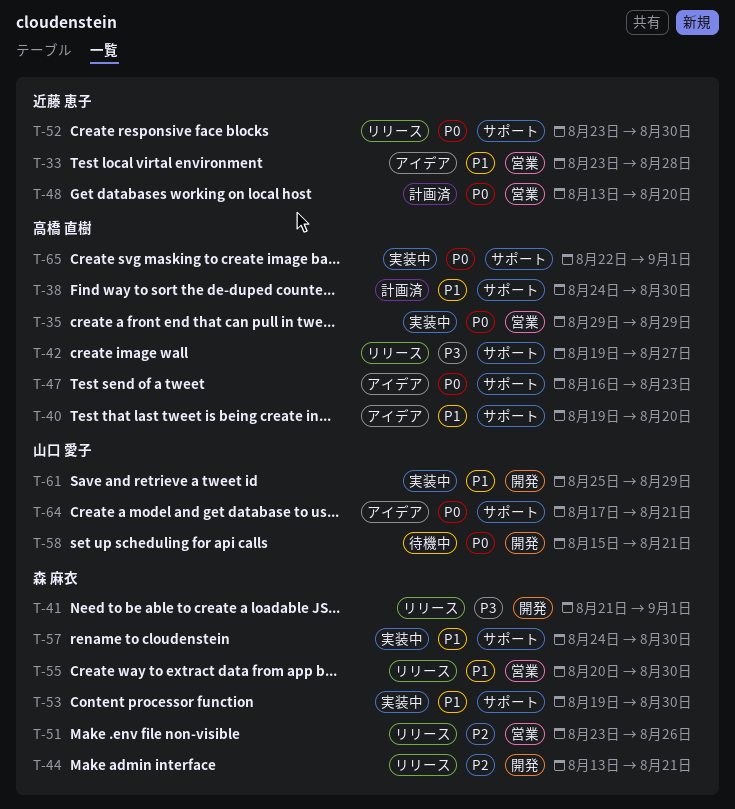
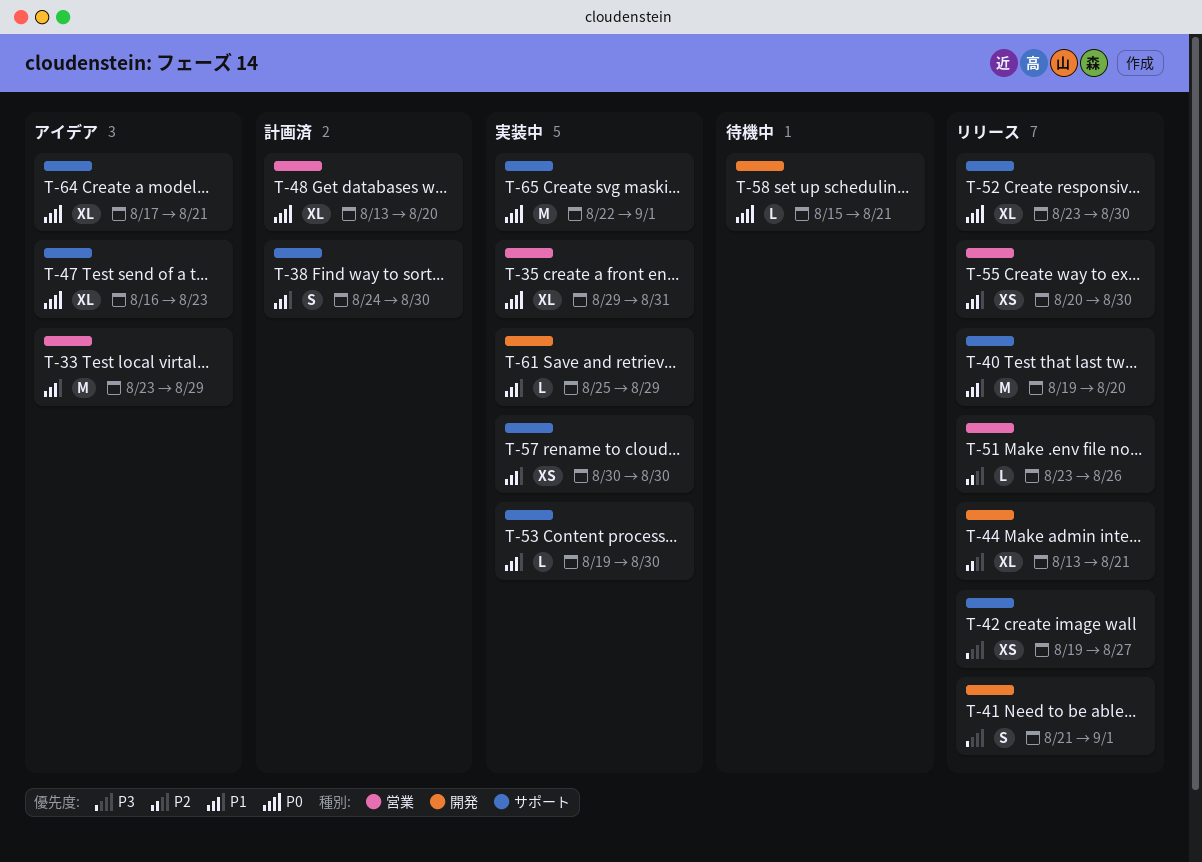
T-33, due: Aug 28 -> Aug 29
T-35, due: Aug 29 -> Aug 31
T-40, status: アイデア -> リリース
T-57, start: Aug 24 -> Aug 30

